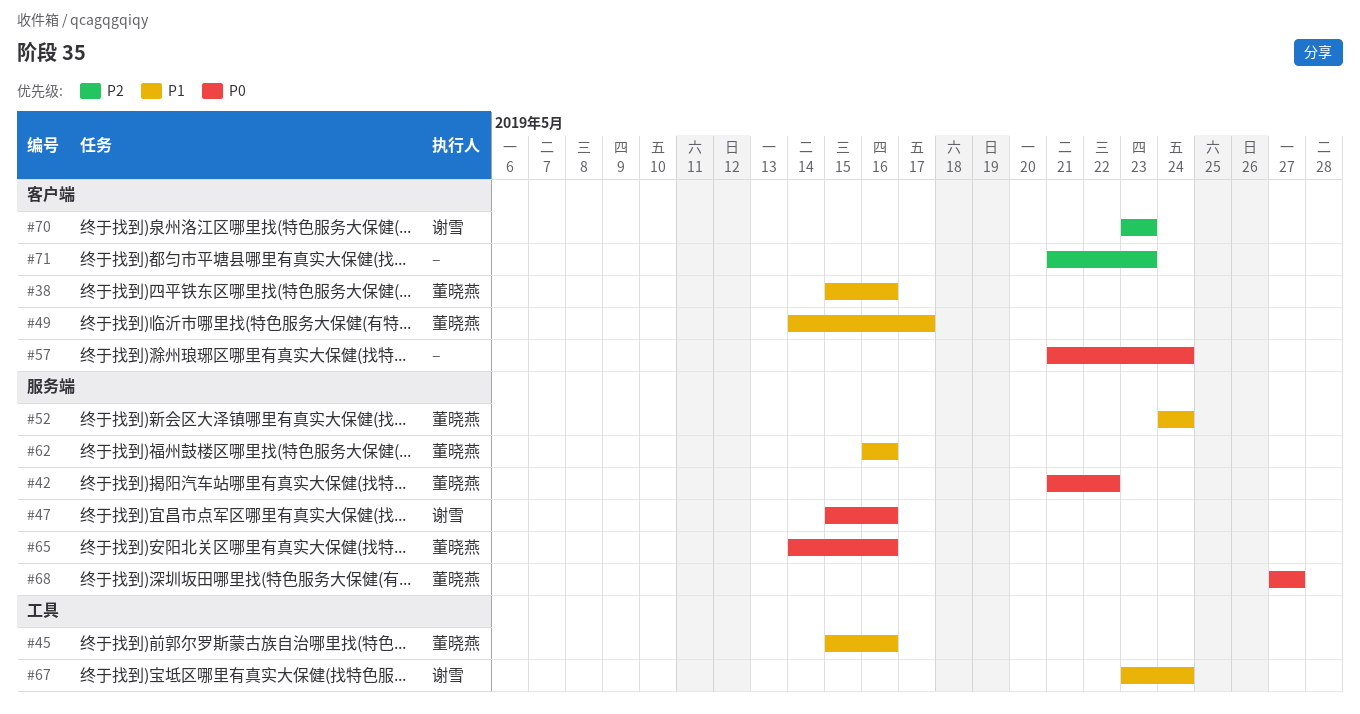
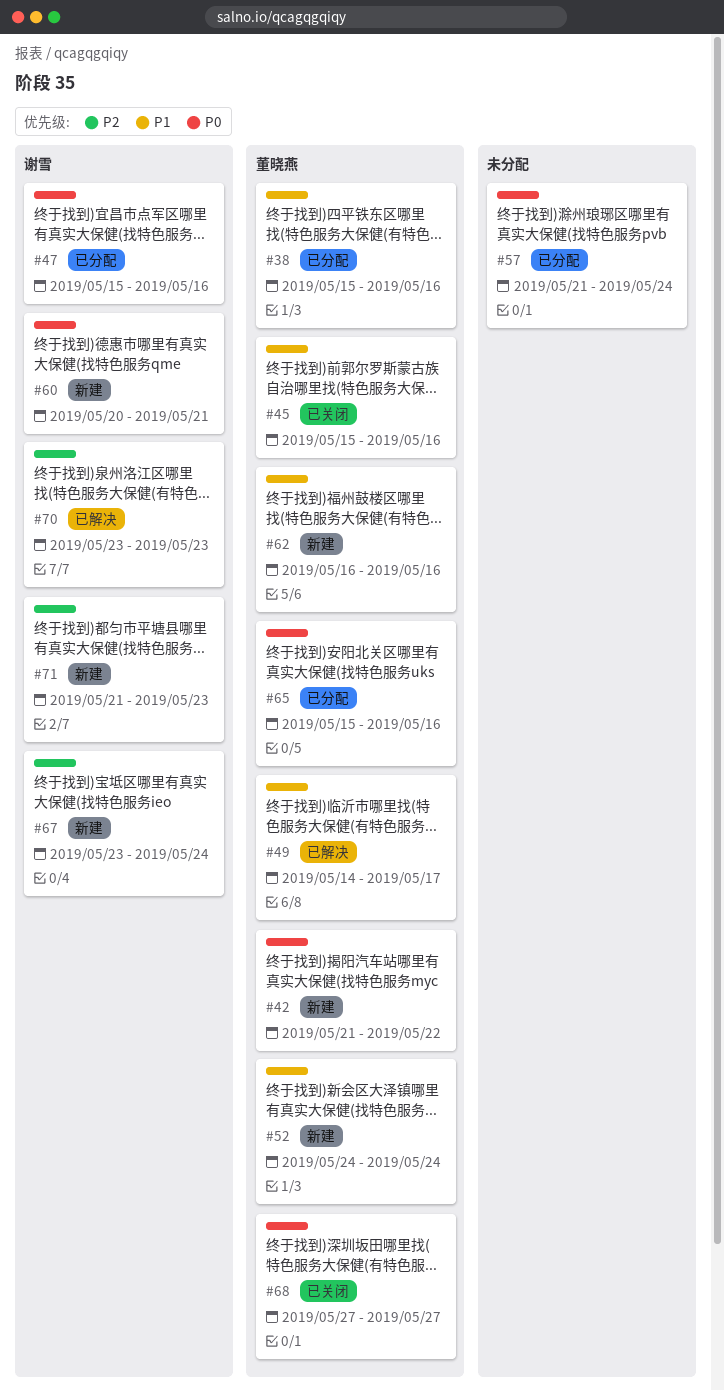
#60: none -> present
#65, start: May 14 -> May 15
#67, priority: P1 -> P2
#71, owner: none -> 谢雪

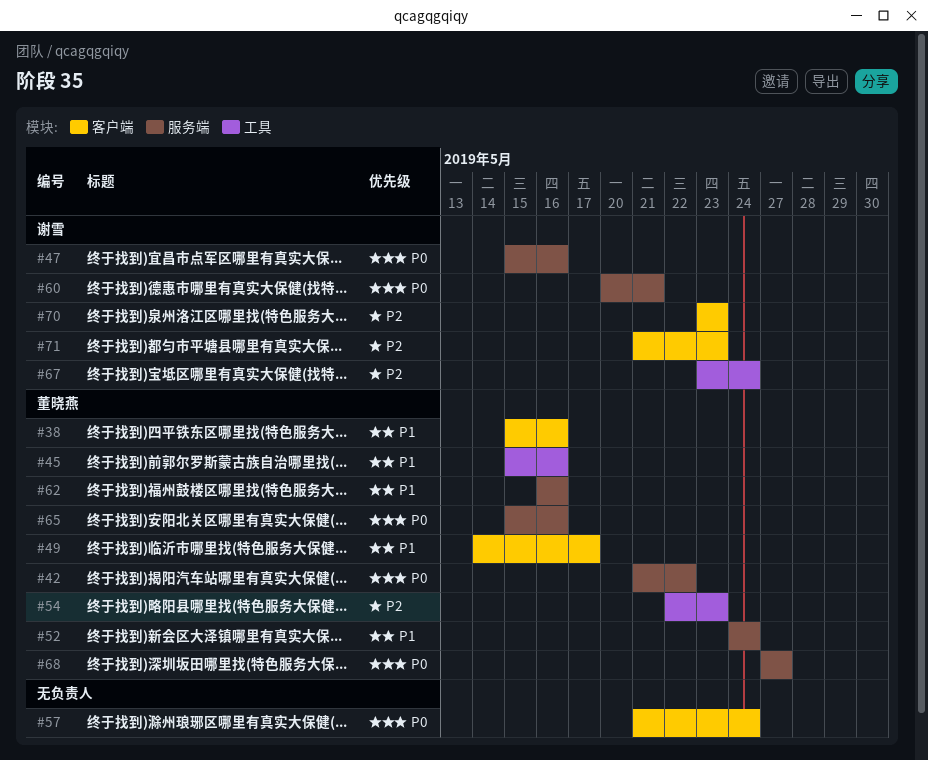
#54: none -> present

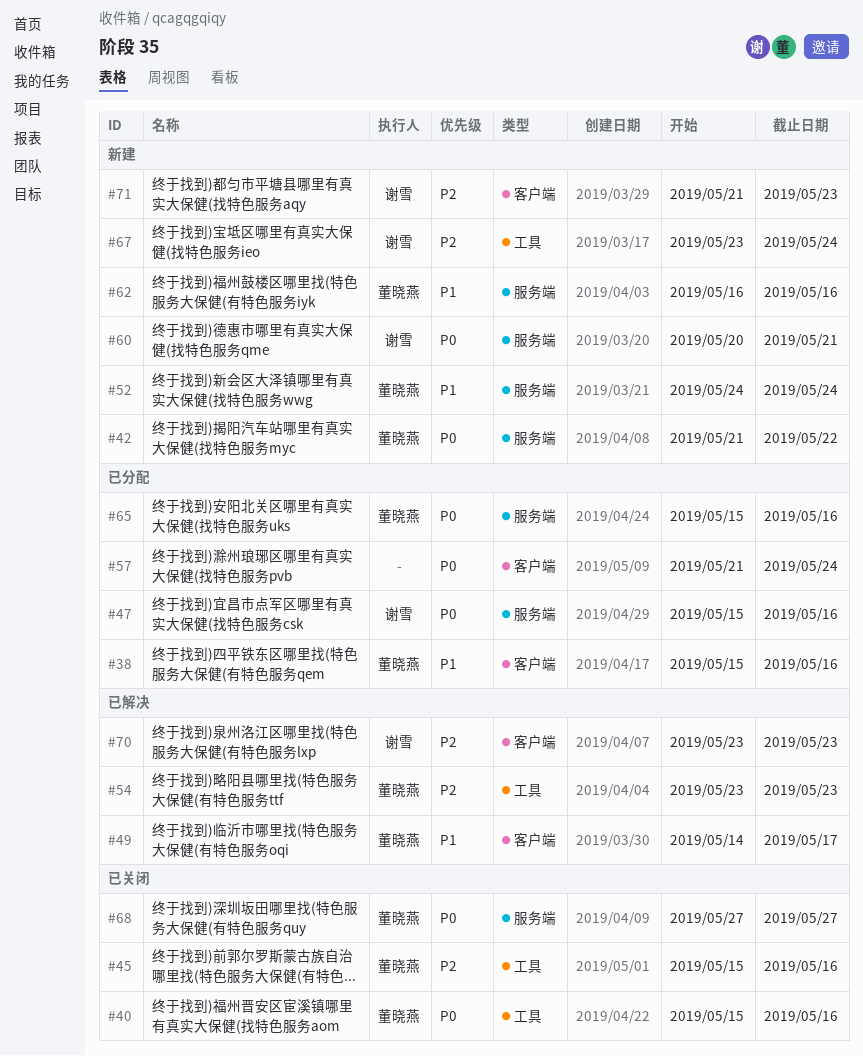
#40: none -> present
#45, priority: P1 -> P2
#54, start: May 22 -> May 23

